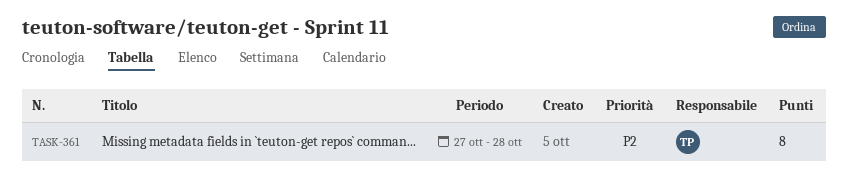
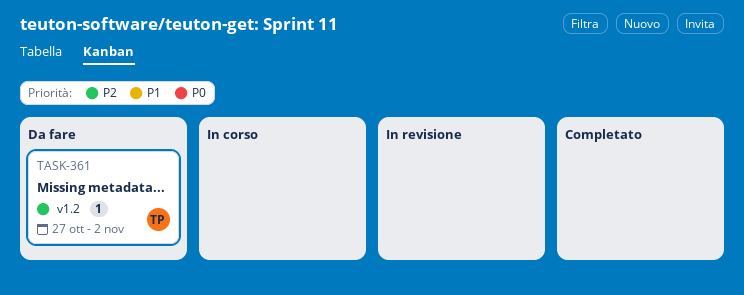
TASK-361, estimate: 8 -> 1
TASK-361, due: Oct 28 -> Nov 2

